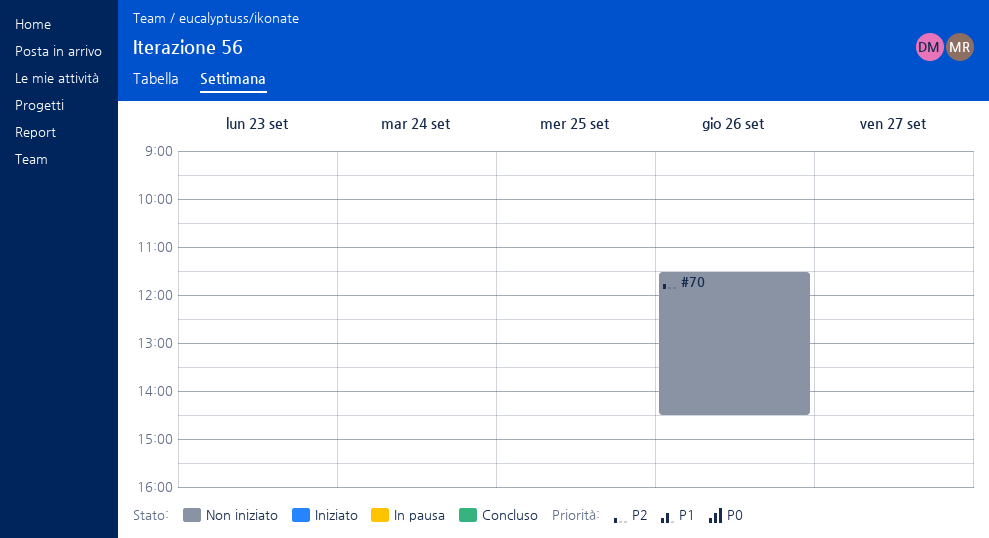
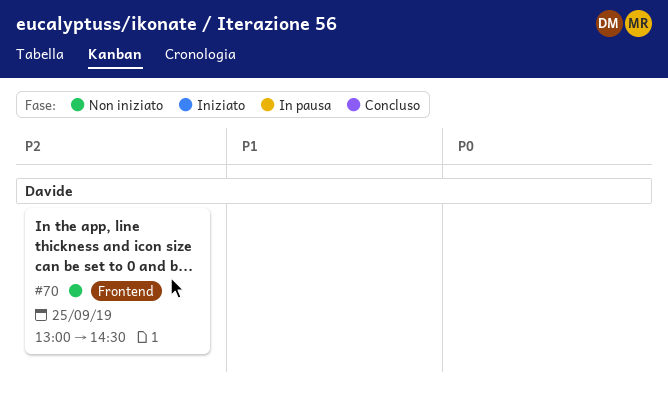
#70, day: Sep 26 -> Sep 25
#70, begins: 11:30 -> 13:00

